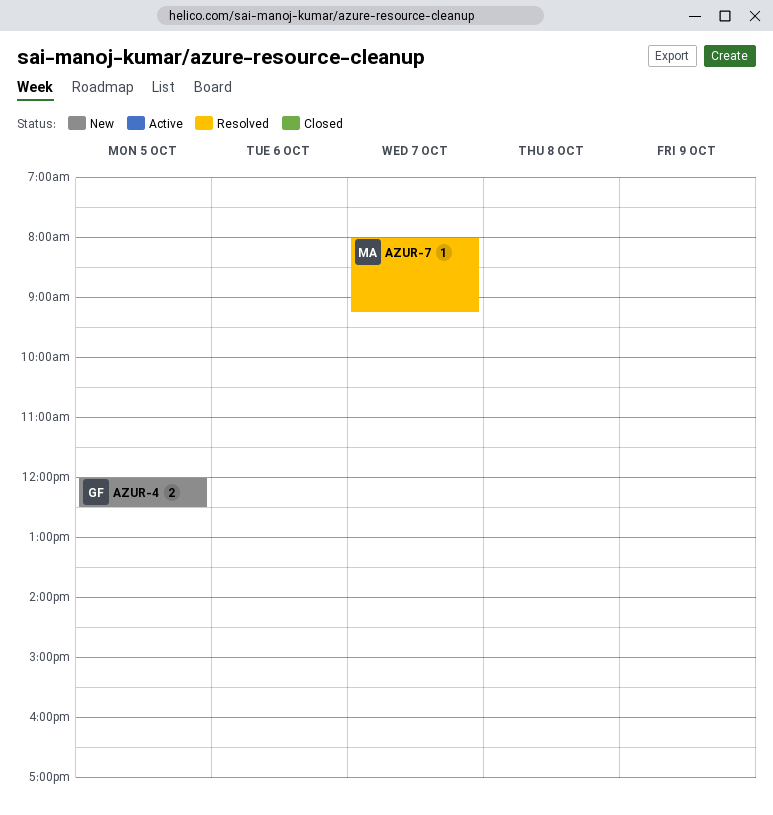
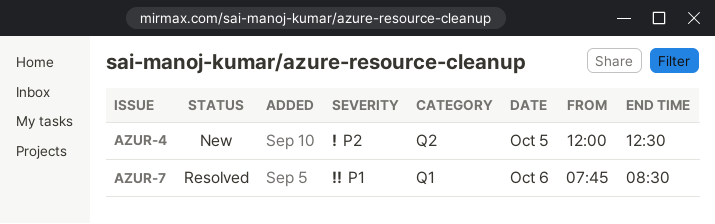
AZUR-7, day: Oct 7 -> Oct 6
AZUR-7, begins: 08:00 -> 07:45
AZUR-7, ends: 09:15 -> 08:30

